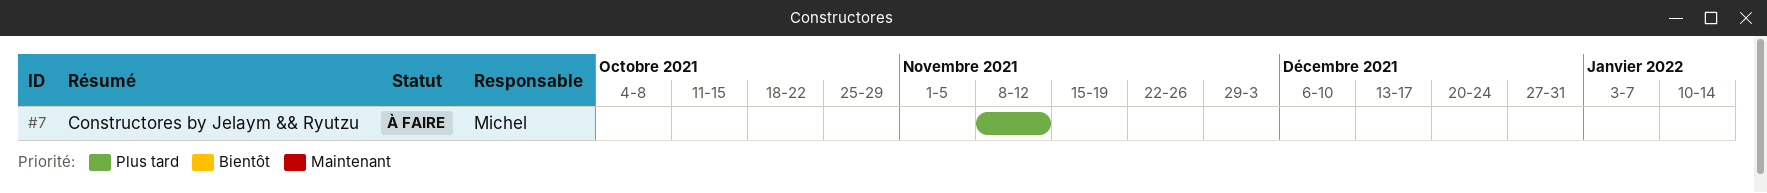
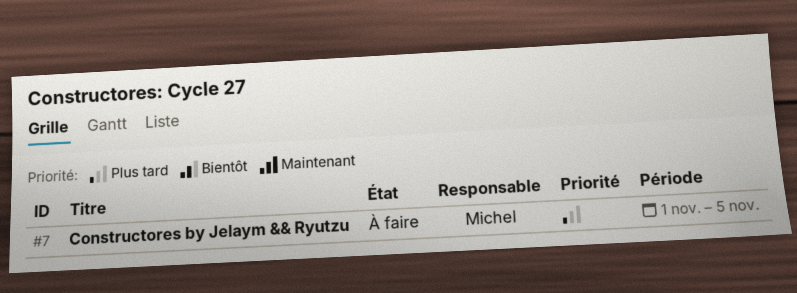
#7, start: Nov 8 -> Nov 1
#7, due: Nov 12 -> Nov 5

